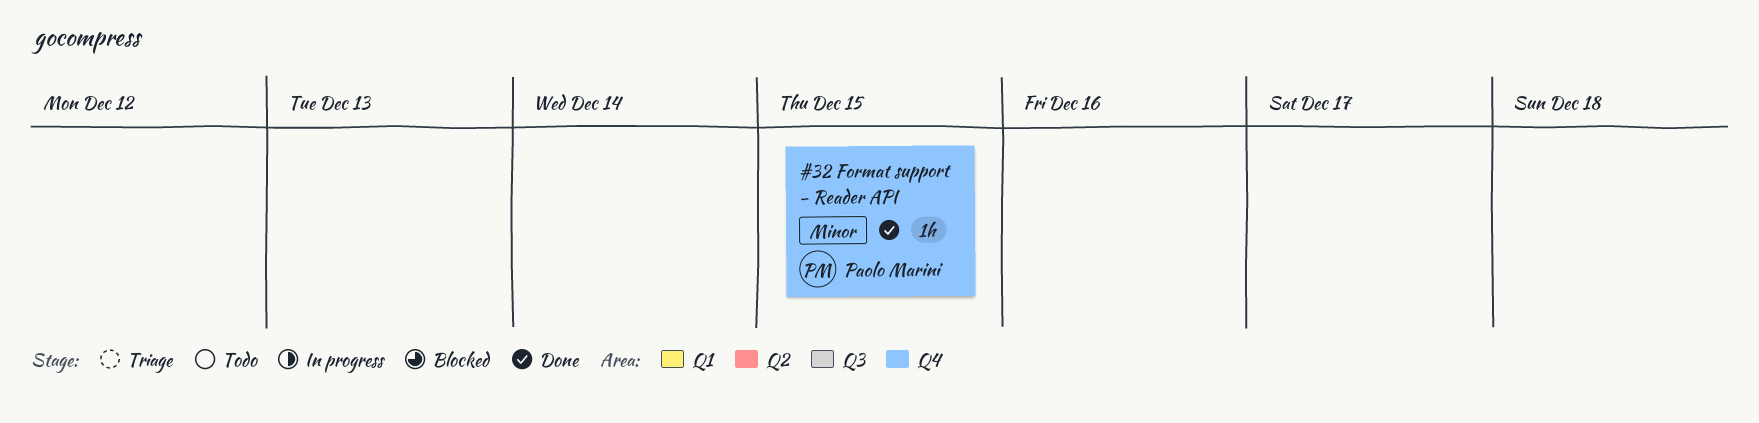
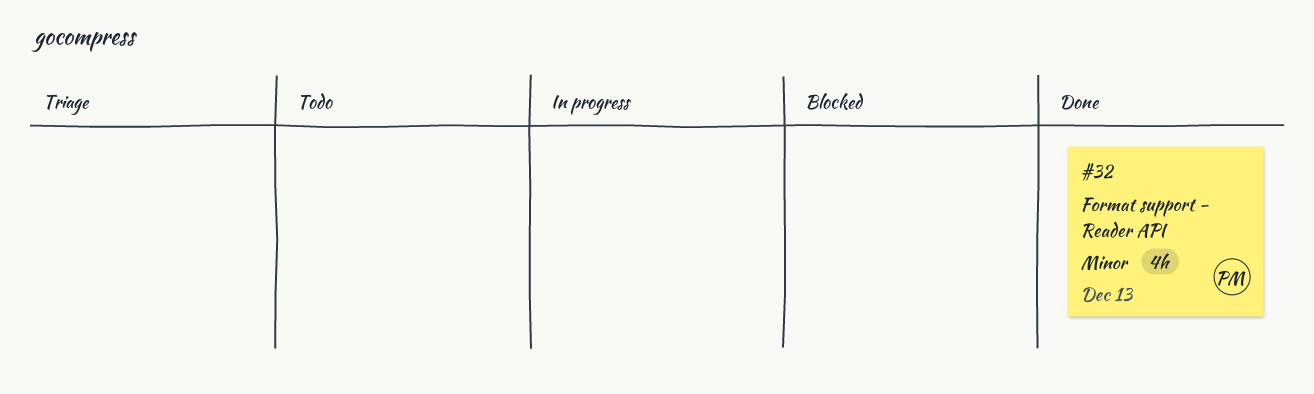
#32, estimate: 1h -> 4h
#32, due: Dec 15 -> Dec 13

